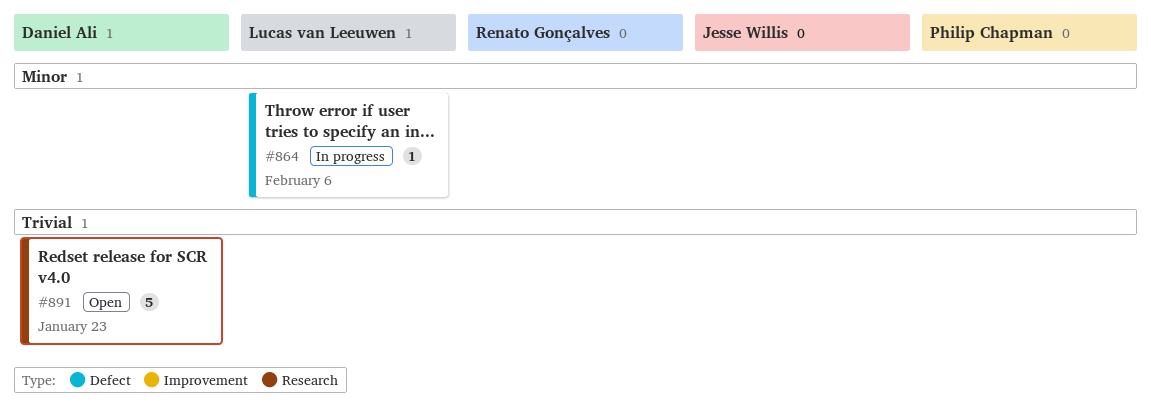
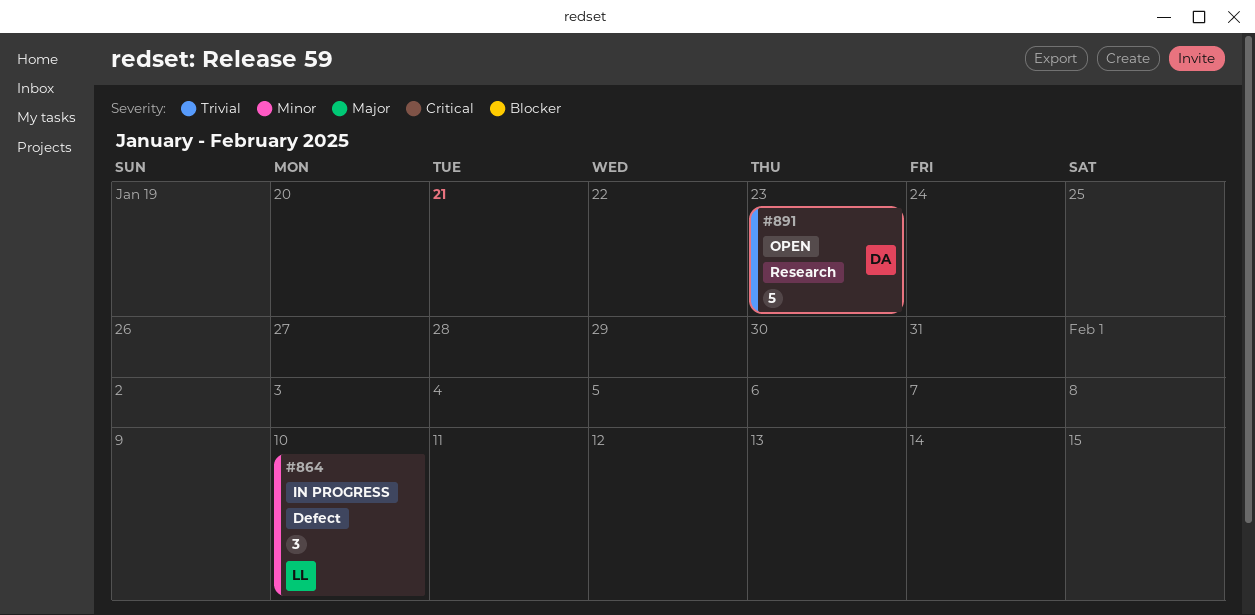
#864, estimate: 1 -> 3
#864, due: Feb 6 -> Feb 10

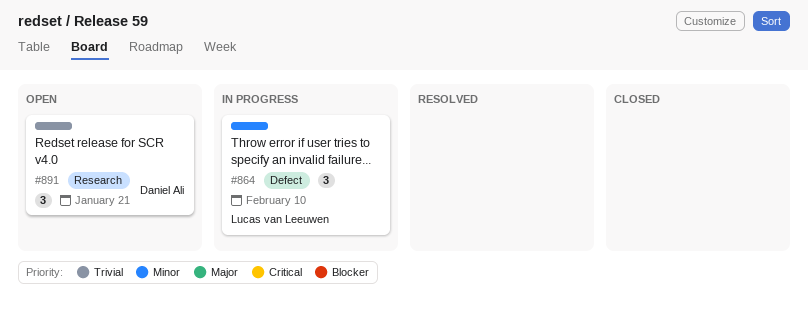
#891, estimate: 5 -> 3
#891, due: Jan 23 -> Jan 21

